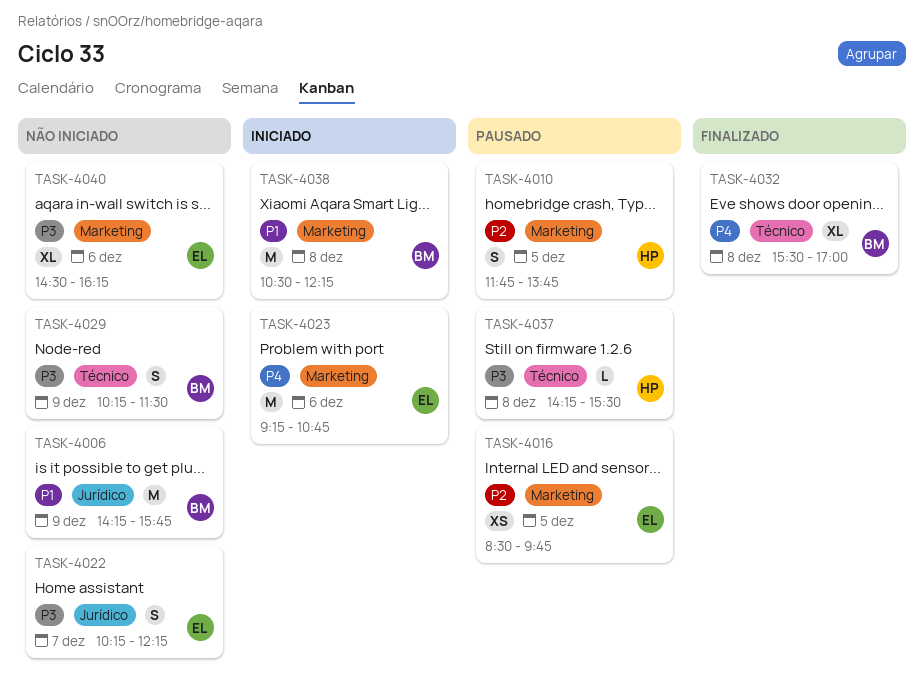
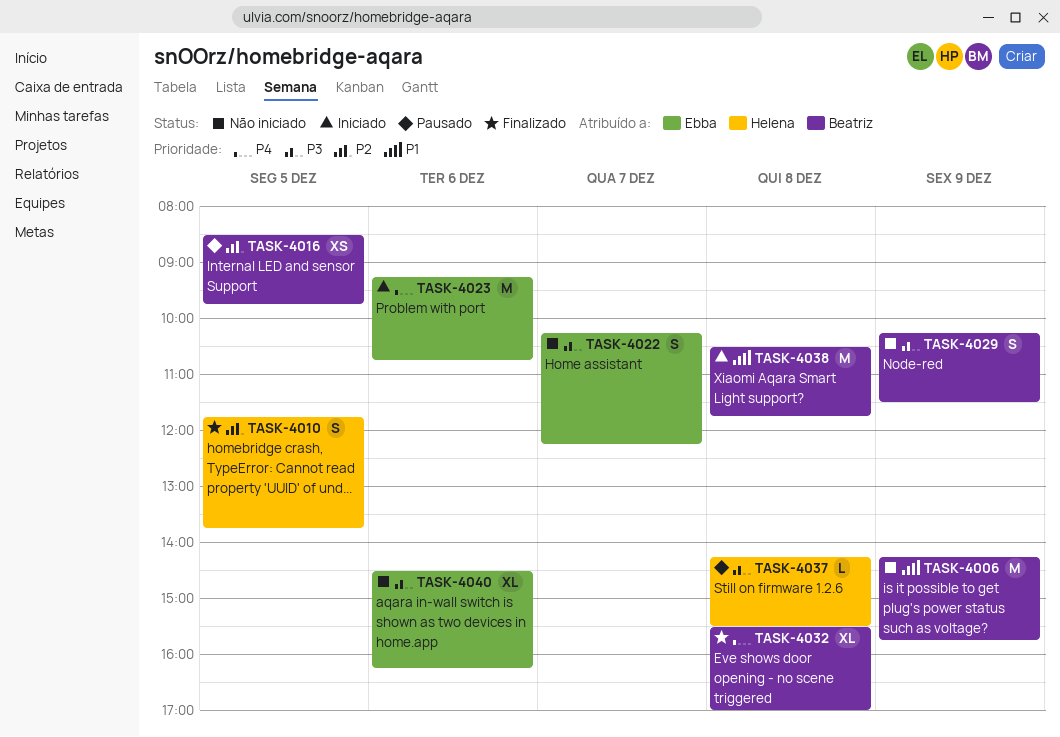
TASK-4010, status: Pausado -> Finalizado
TASK-4016, owner: Ebba -> Beatriz
TASK-4038, ends: 12:15 -> 11:45

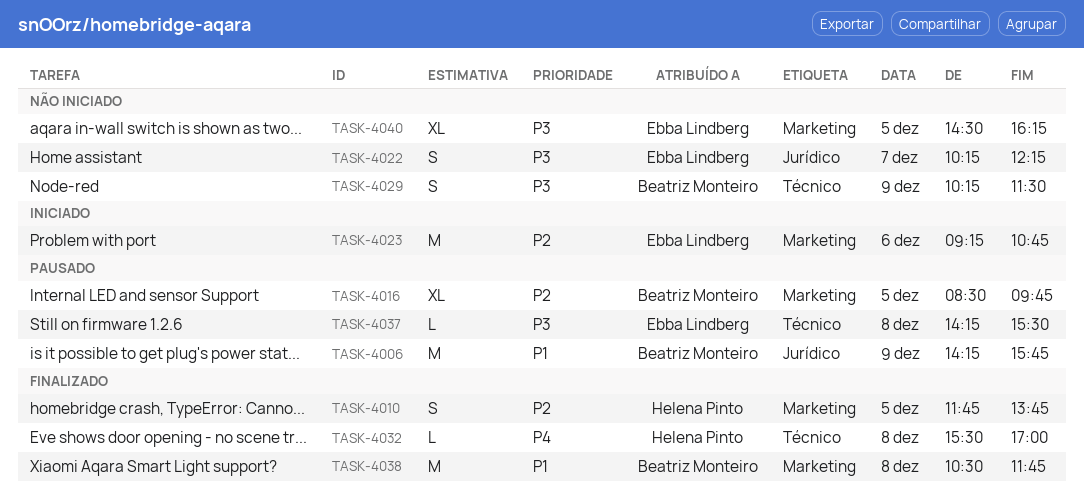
TASK-4006, status: Não iniciado -> Pausado
TASK-4016, estimate: XS -> XL
TASK-4023, priority: P4 -> P2
TASK-4032, owner: Beatriz Monteiro -> Helena Pinto
TASK-4032, estimate: XL -> L
TASK-4037, owner: Helena Pinto -> Ebba Lindberg
TASK-4038, status: Iniciado -> Finalizado
TASK-4040, day: Dec 6 -> Dec 5

